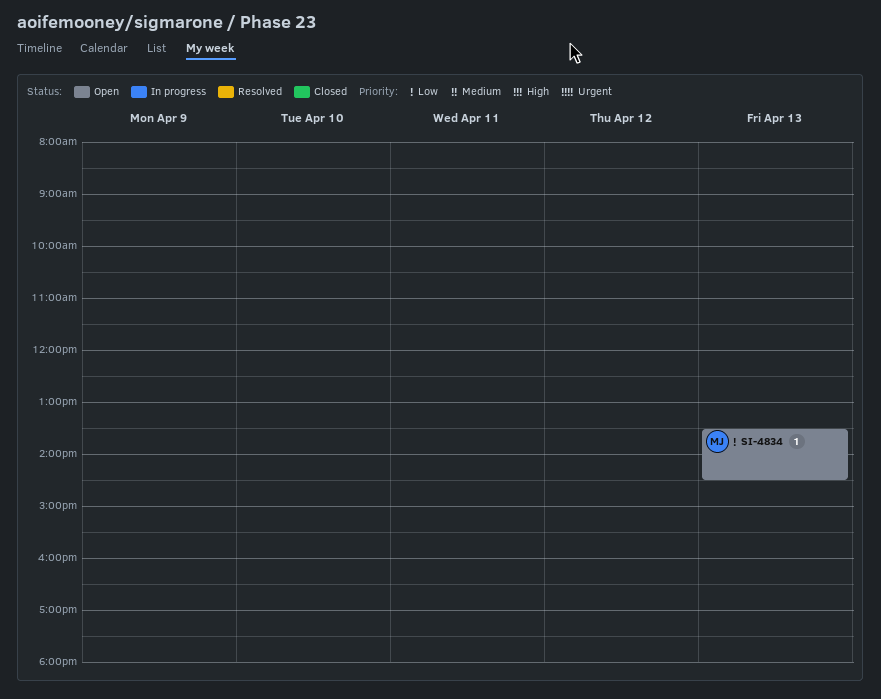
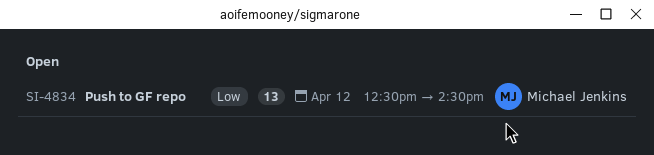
SI-4834, estimate: 1 -> 13
SI-4834, day: Apr 13 -> Apr 12
SI-4834, begins: 13:30 -> 12:30

